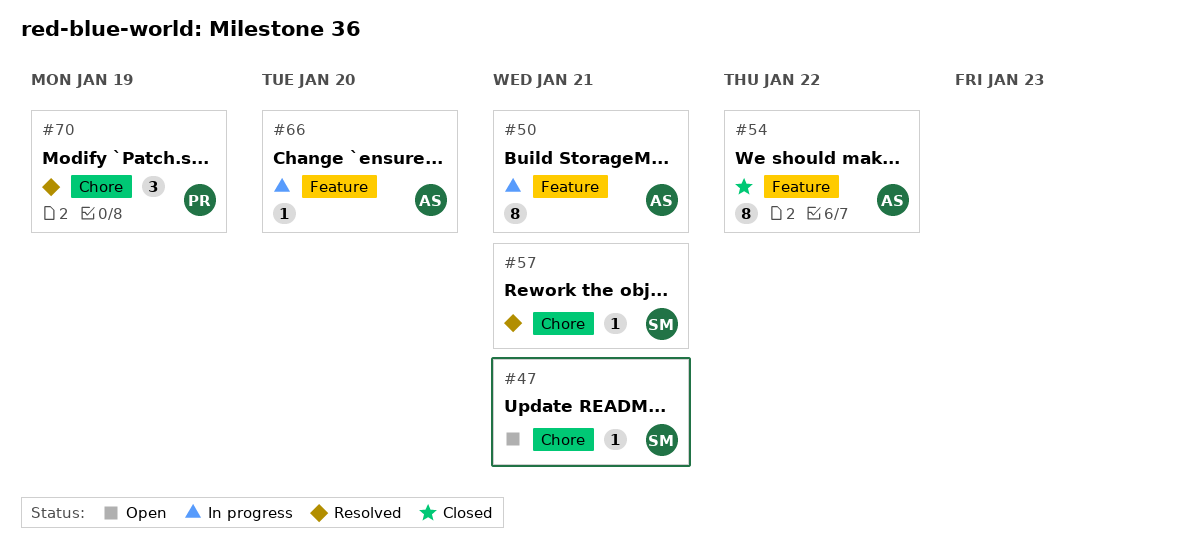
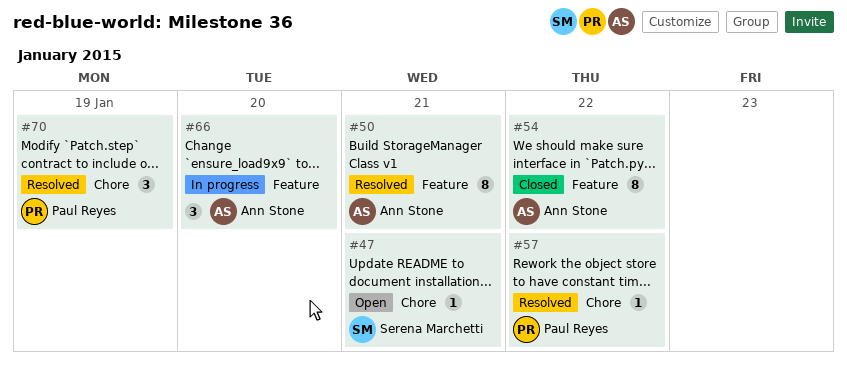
#50, status: In progress -> Resolved
#57, owner: Serena Marchetti -> Paul Reyes
#57, due: Jan 21 -> Jan 22
#66, estimate: 1 -> 3

